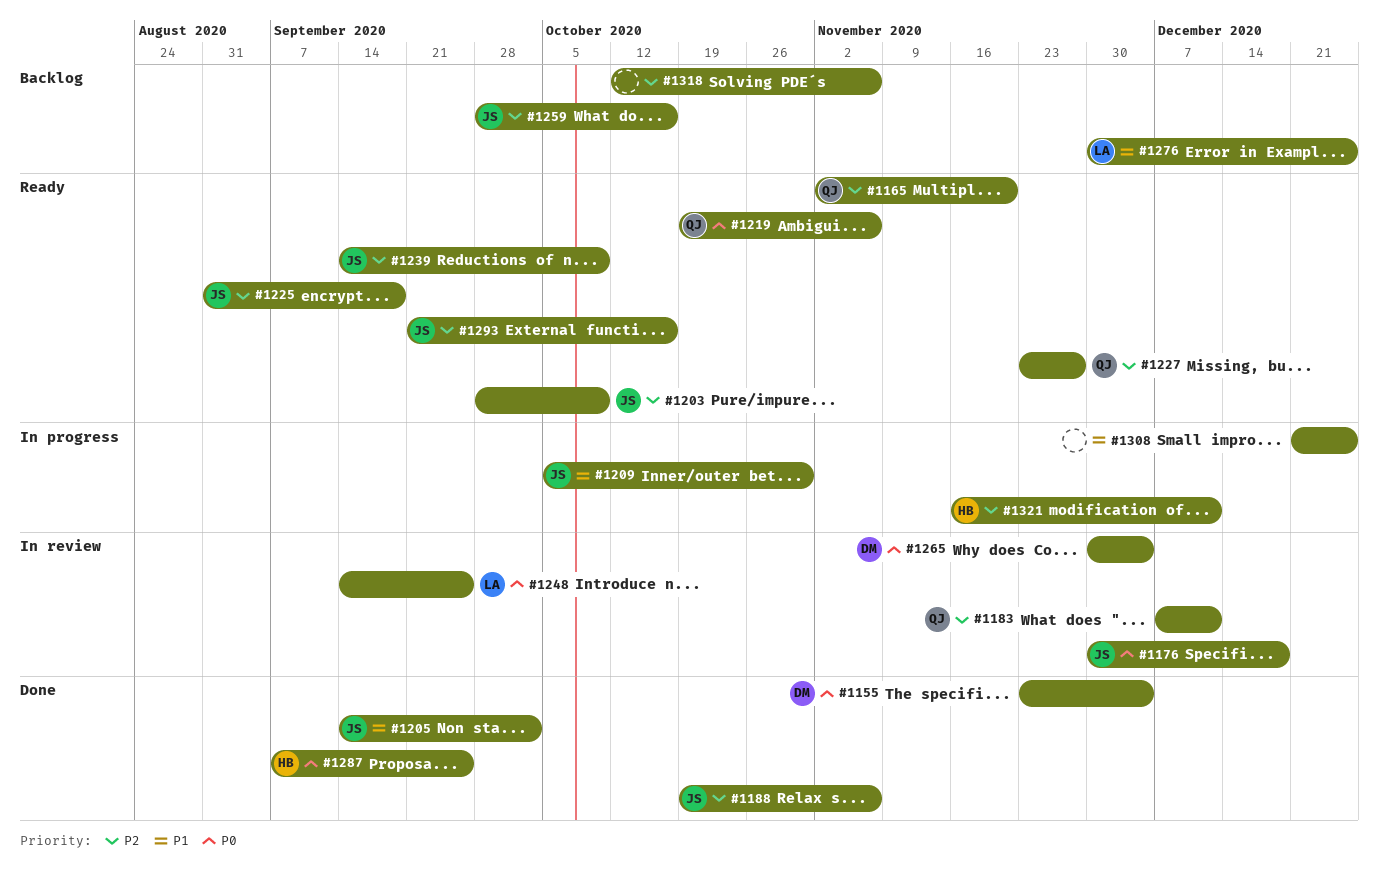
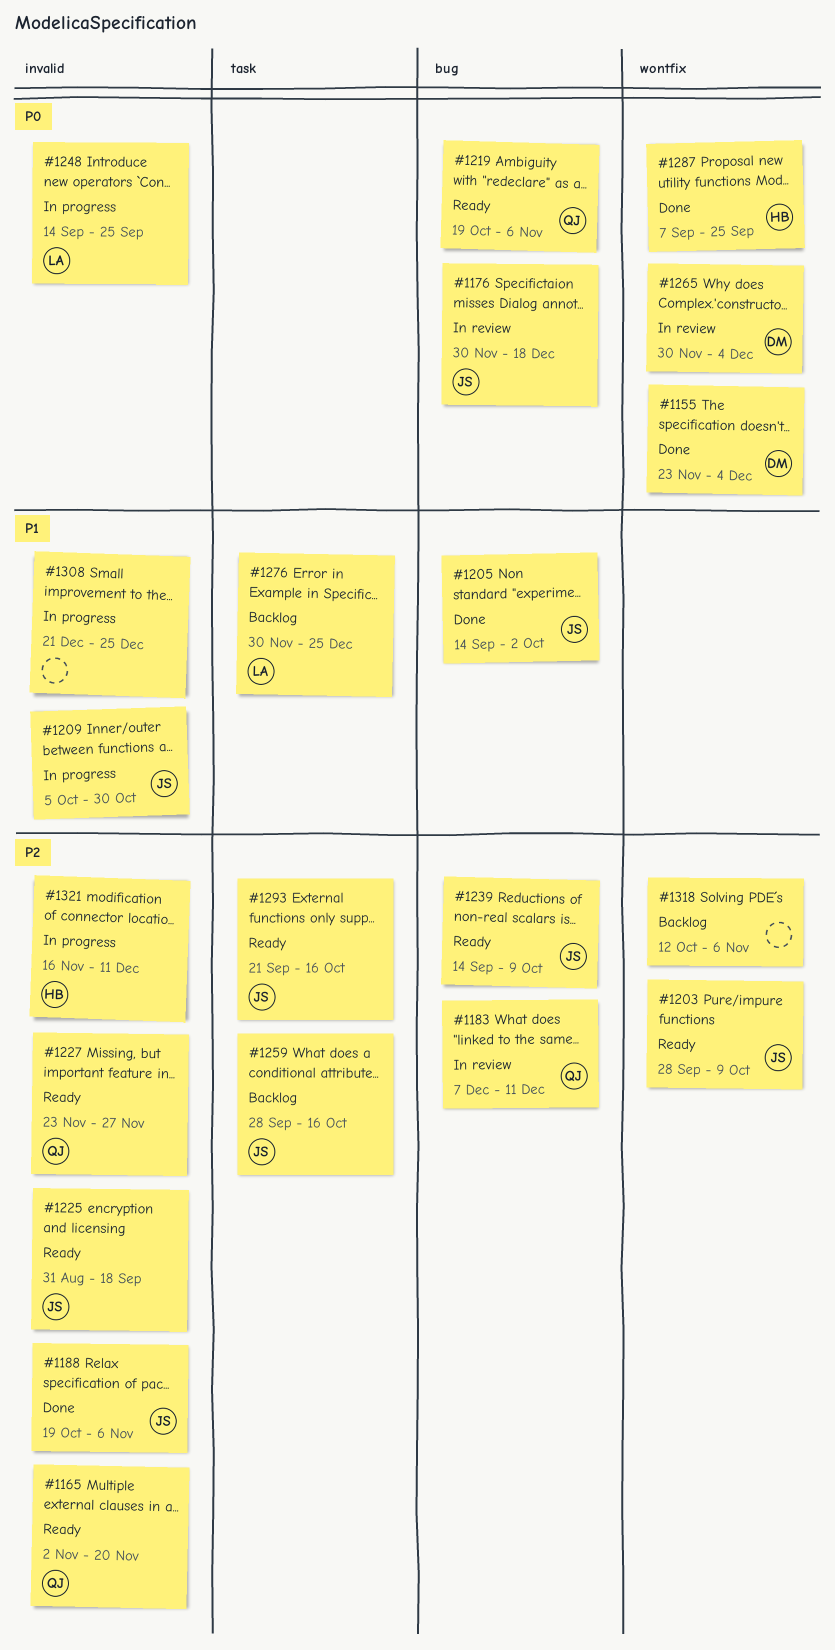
#1248, status: In review -> In progress

